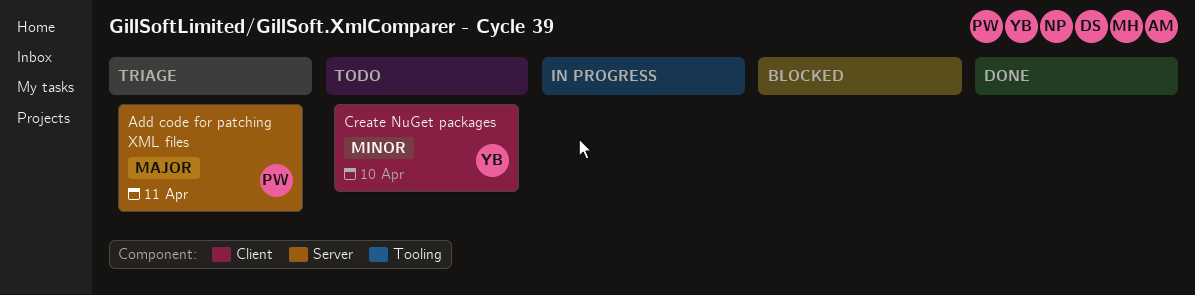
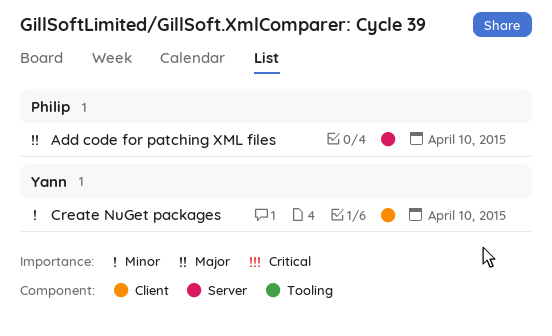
Add code for patching XML files, due: Apr 11 -> Apr 10

